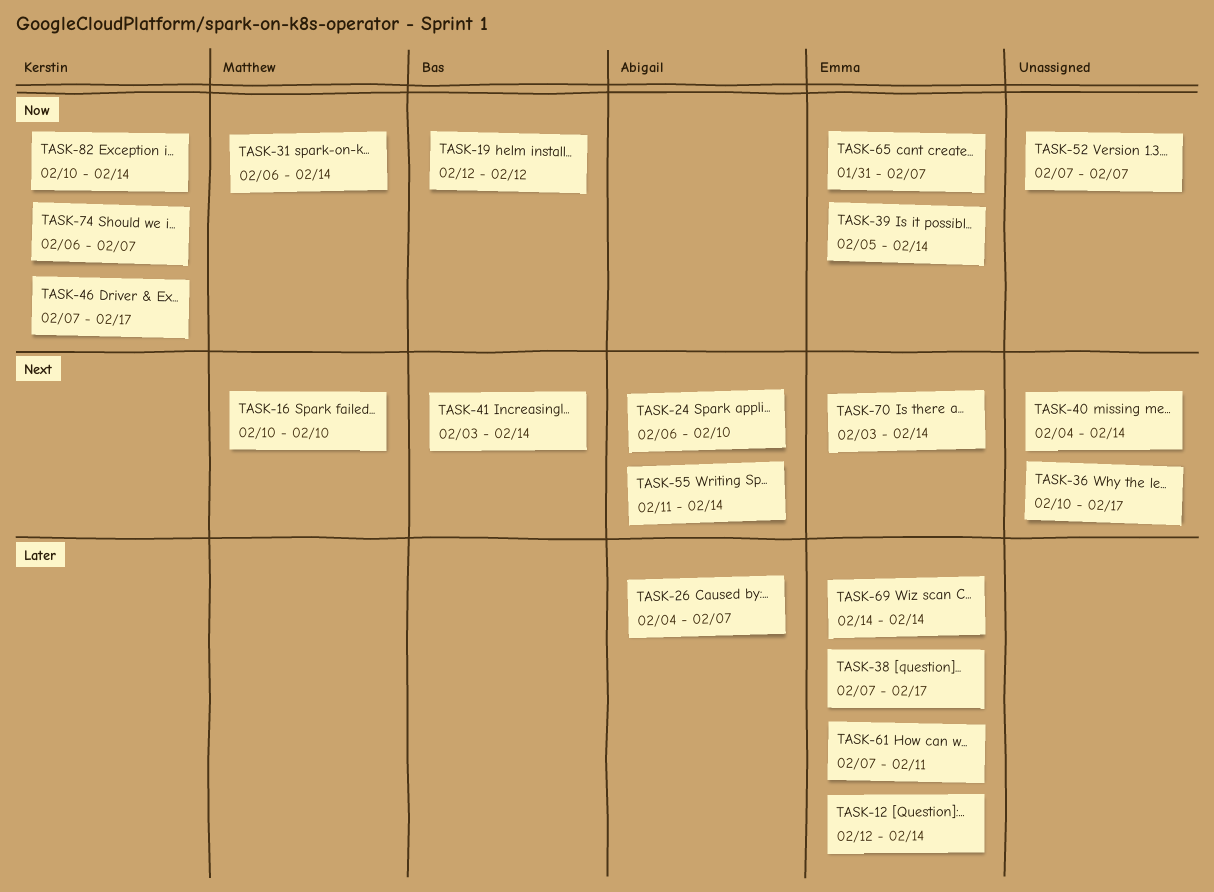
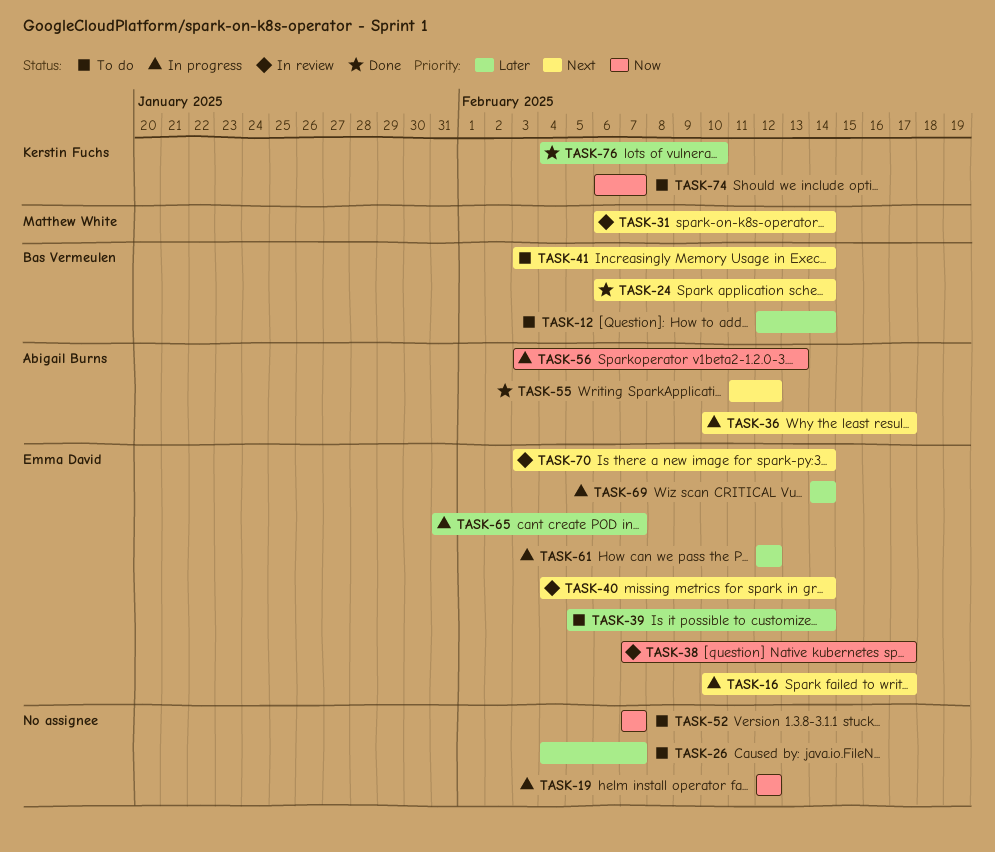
TASK-12, owner: Emma David -> Bas Vermeulen
TASK-16, owner: Matthew White -> Emma David
TASK-16, due: Feb 10 -> Feb 17
TASK-19, owner: Bas Vermeulen -> none
TASK-24, owner: Abigail Burns -> Bas Vermeulen
TASK-24, due: Feb 10 -> Feb 14
TASK-26, owner: Abigail Burns -> none
TASK-31, priority: Now -> Next
TASK-36, owner: none -> Abigail Burns
TASK-38, priority: Later -> Now
TASK-39, priority: Now -> Later
TASK-40, owner: none -> Emma David
TASK-46: present -> none
TASK-55, due: Feb 14 -> Feb 12
TASK-56: none -> present
TASK-61, start: Feb 7 -> Feb 12
TASK-61, due: Feb 11 -> Feb 12
TASK-65, priority: Now -> Later
TASK-76: none -> present
TASK-82: present -> none

